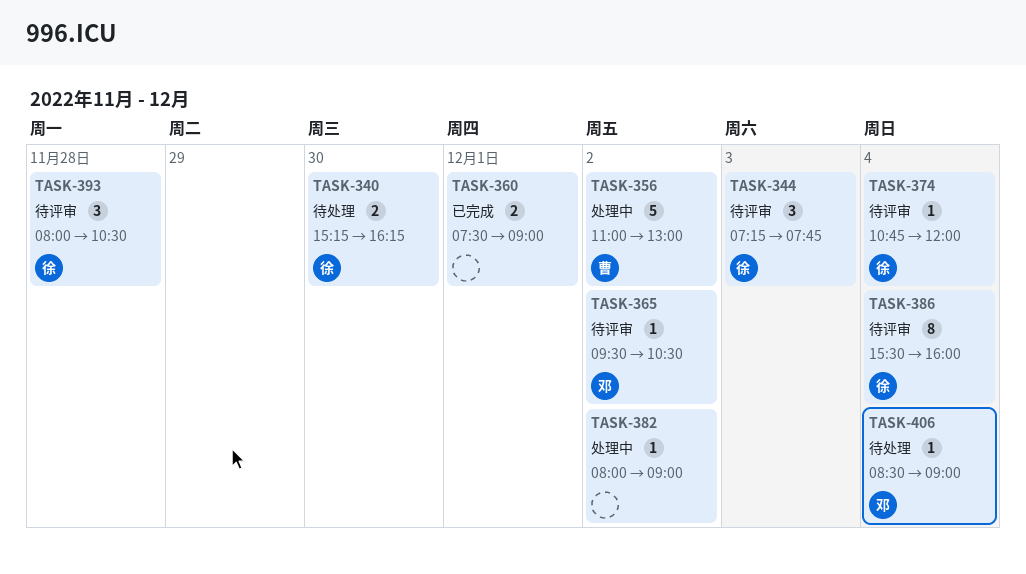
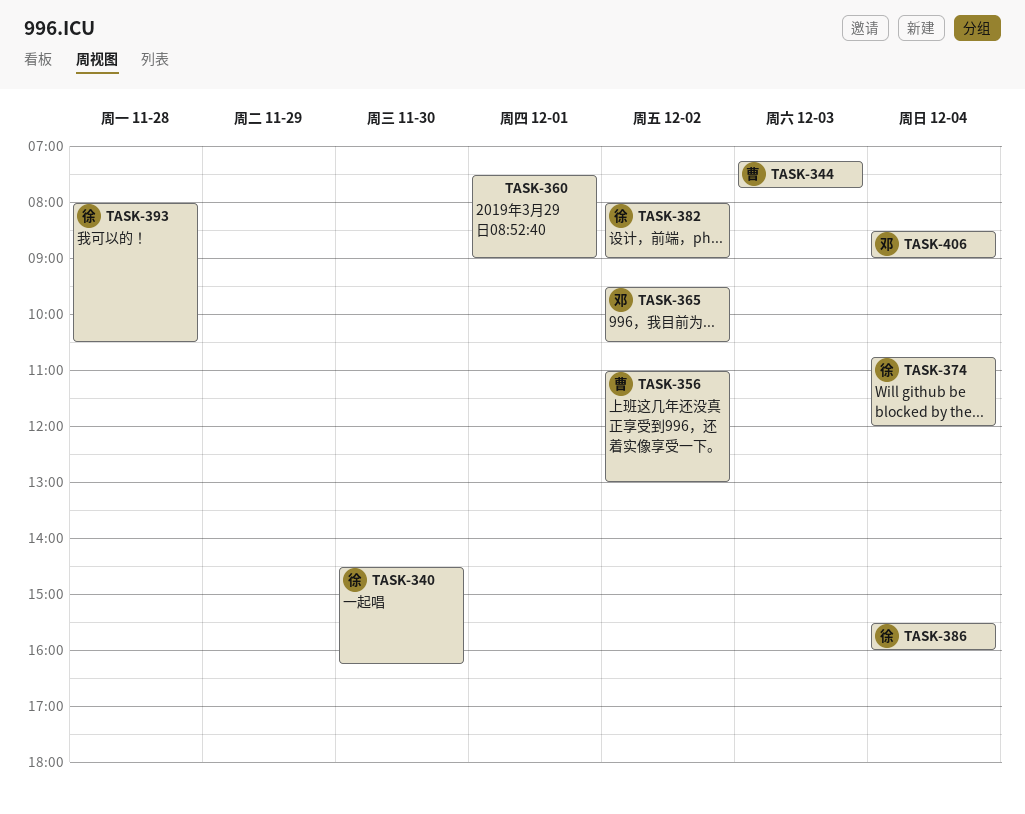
TASK-340, begins: 15:15 -> 14:30
TASK-344, owner: 徐 -> 曹
TASK-382, owner: none -> 徐

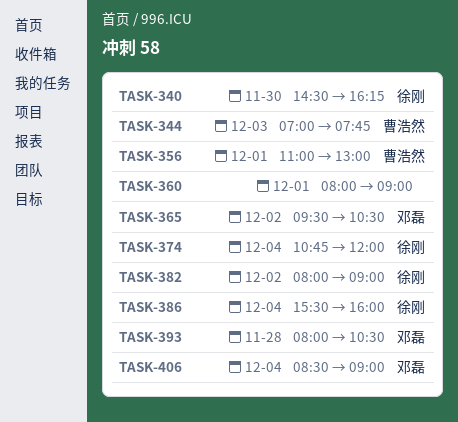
TASK-344, begins: 07:15 -> 07:00
TASK-356, day: Dec 2 -> Dec 1
TASK-360, begins: 07:30 -> 08:00
TASK-393, owner: 徐刚 -> 邓磊

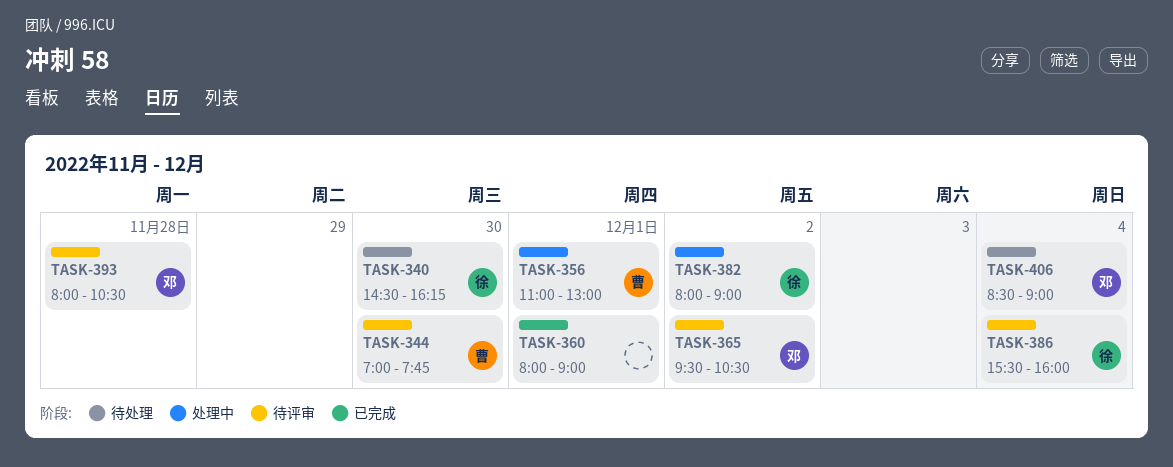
TASK-344, day: Dec 3 -> Nov 30
TASK-374: present -> none

